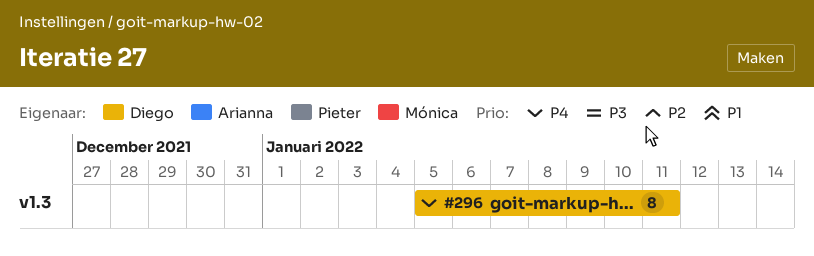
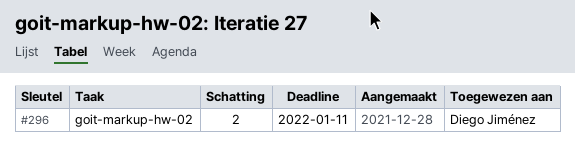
#296, estimate: 8 -> 2

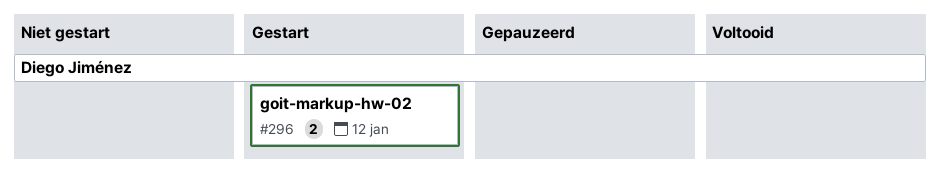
#296, due: Jan 11 -> Jan 12

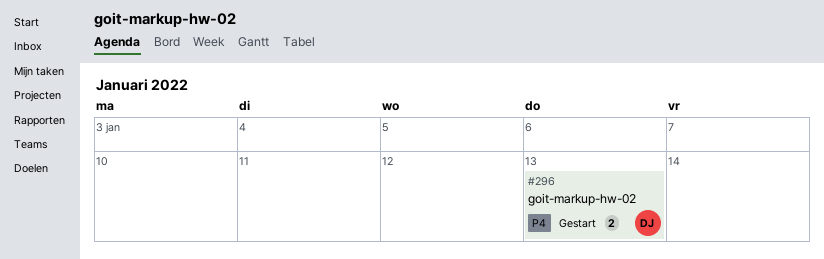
#296, due: Jan 12 -> Jan 13

